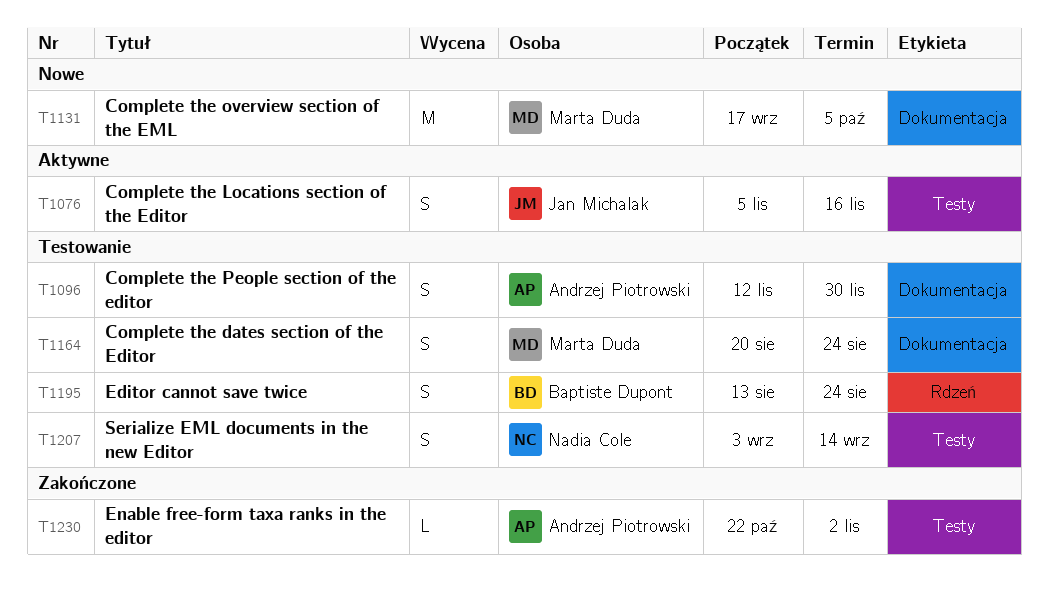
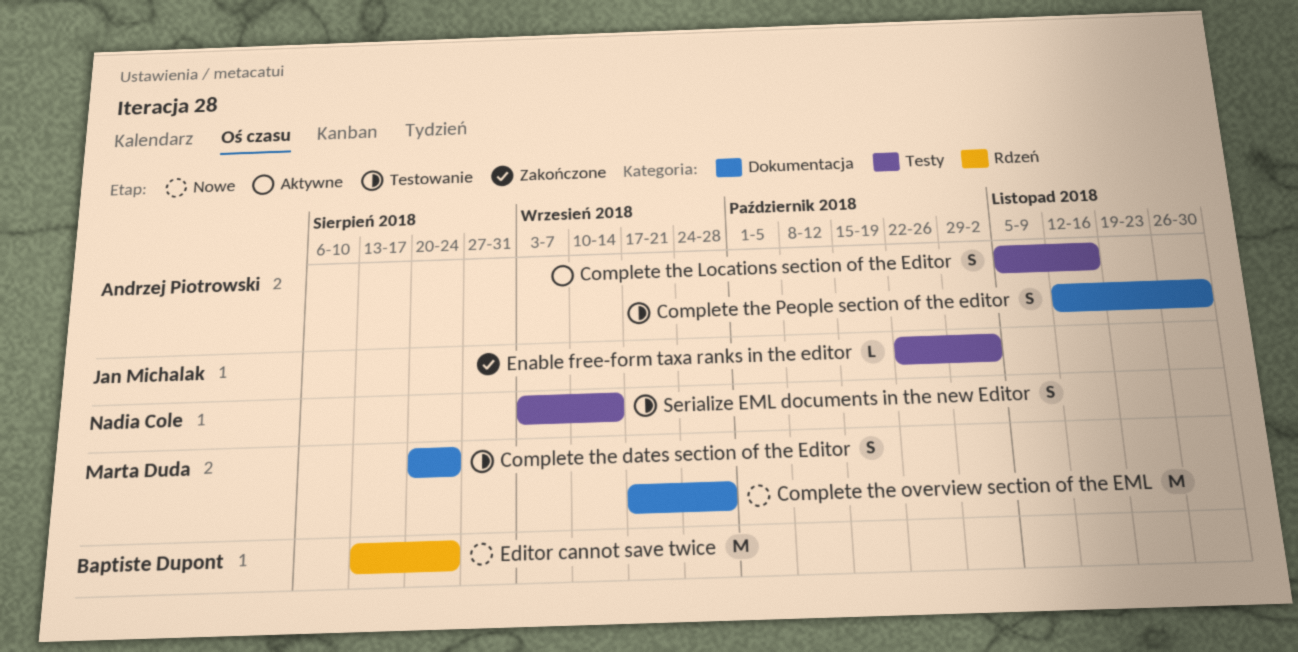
Complete the Locations section of the Editor, owner: Jan Michalak -> Andrzej Piotrowski
Complete the overview section of the EML, due: Oct 5 -> Sep 28
Editor cannot save twice, status: Testowanie -> Nowe
Editor cannot save twice, estimate: S -> M
Enable free-form taxa ranks in the editor, owner: Andrzej Piotrowski -> Jan Michalak

